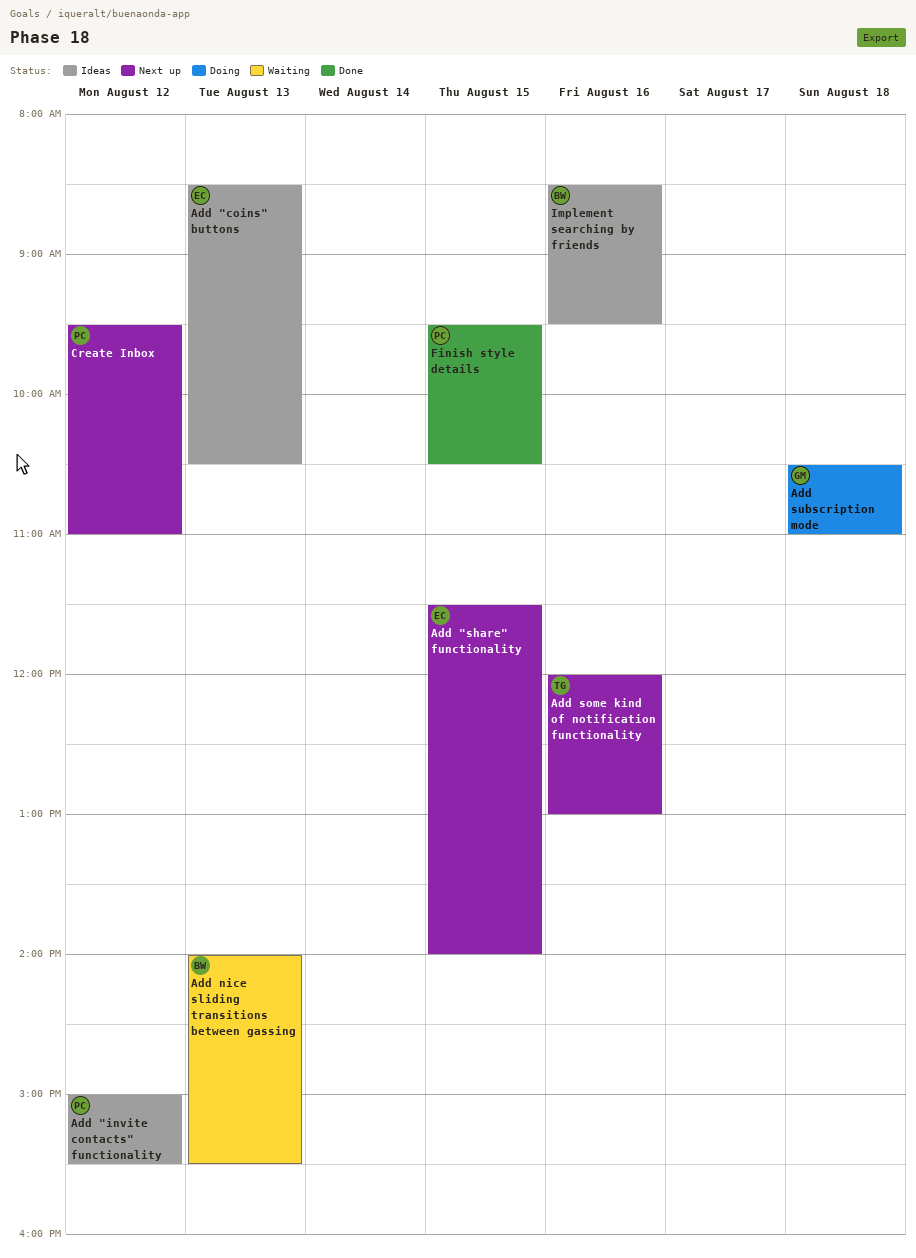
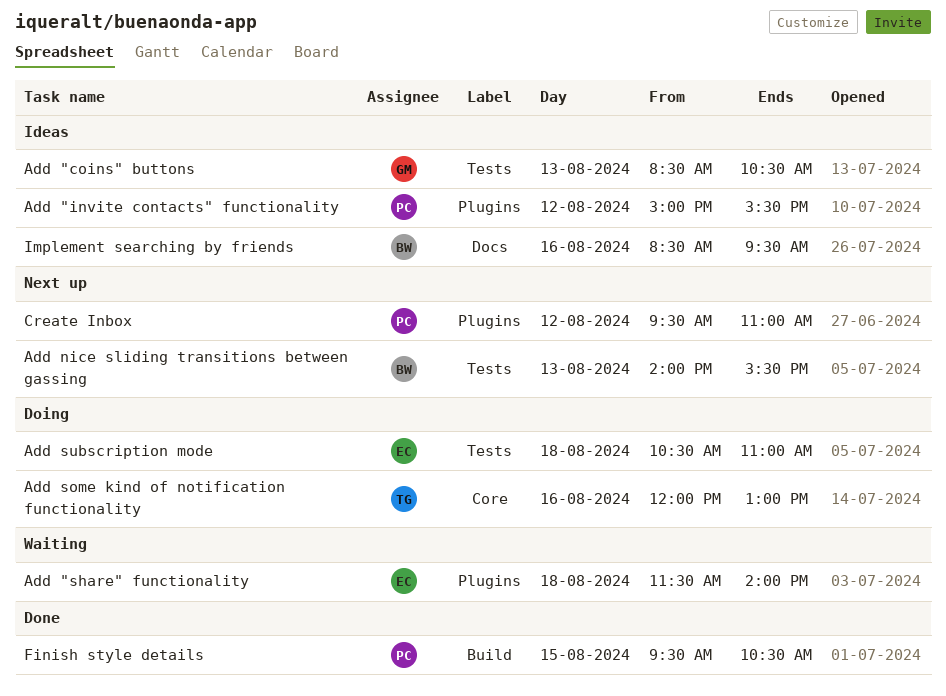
Add "coins" buttons, owner: EC -> GM
Add "share" functionality, status: Next up -> Waiting
Add "share" functionality, day: Aug 15 -> Aug 18
Add nice sliding transitions between gassing, status: Waiting -> Next up
Add some kind of notification functionality, status: Next up -> Doing
Add subscription mode, owner: GM -> EC

